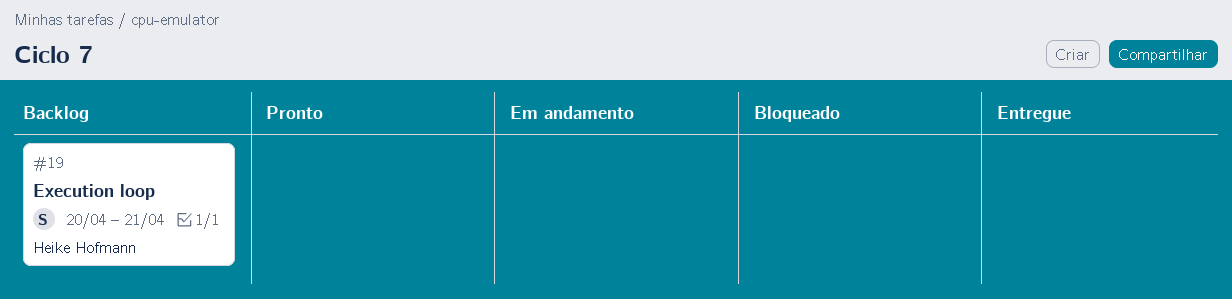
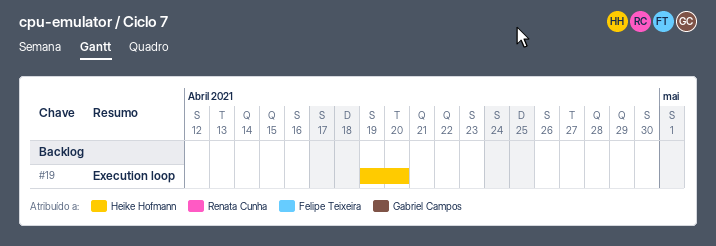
#19, start: Apr 20 -> Apr 19
#19, due: Apr 21 -> Apr 20

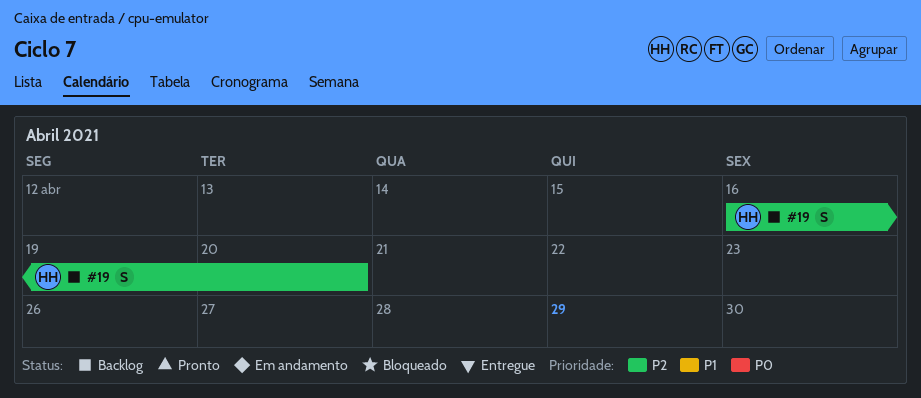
#19, start: Apr 19 -> Apr 16

